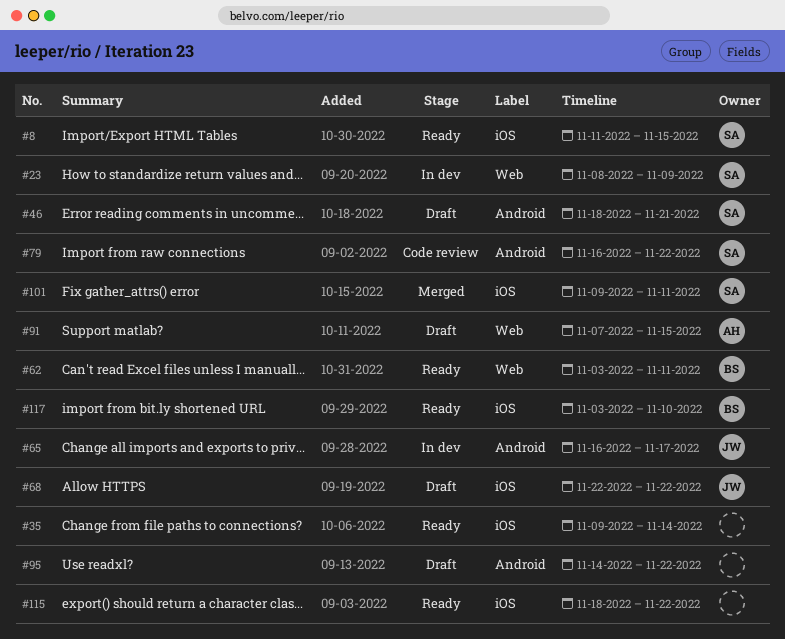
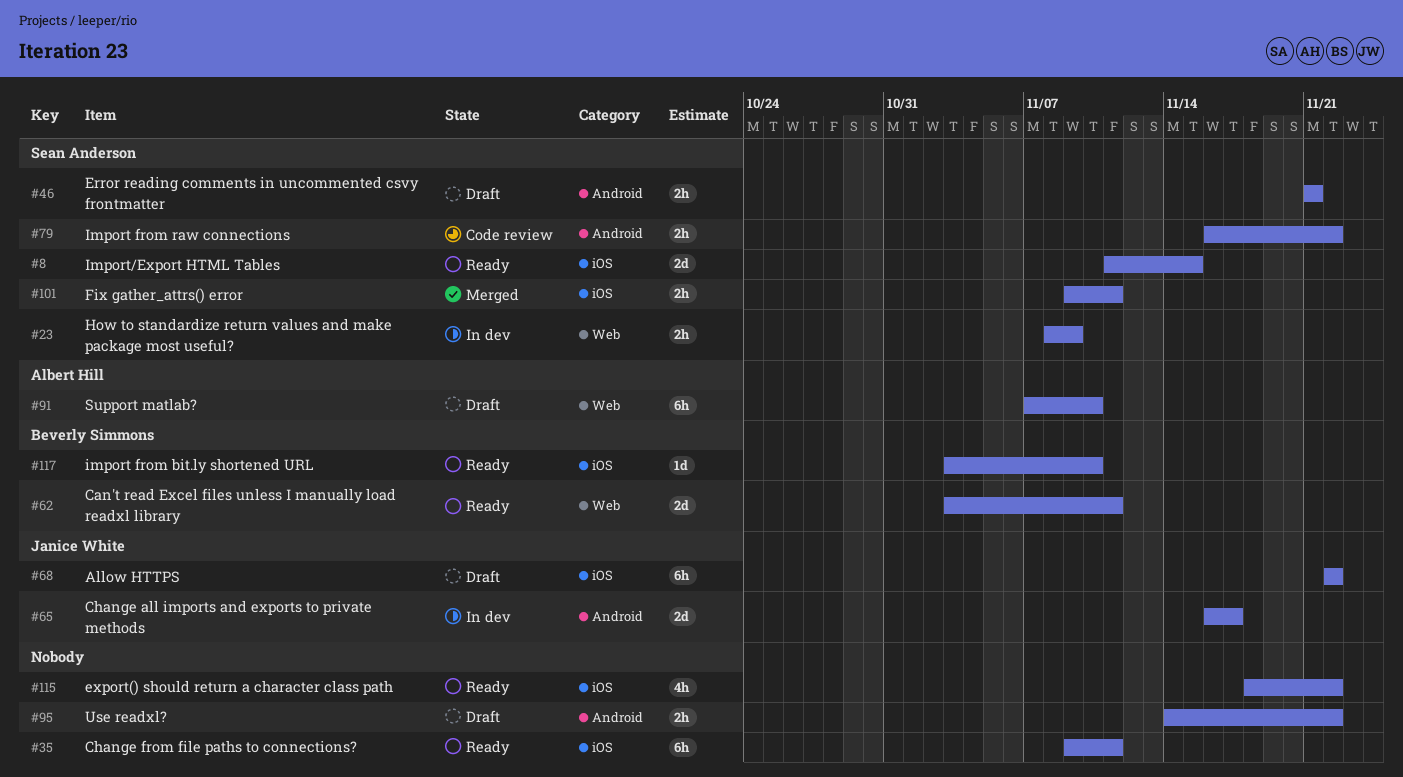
#35, due: Nov 14 -> Nov 11
#46, start: Nov 18 -> Nov 21
#91, due: Nov 15 -> Nov 10

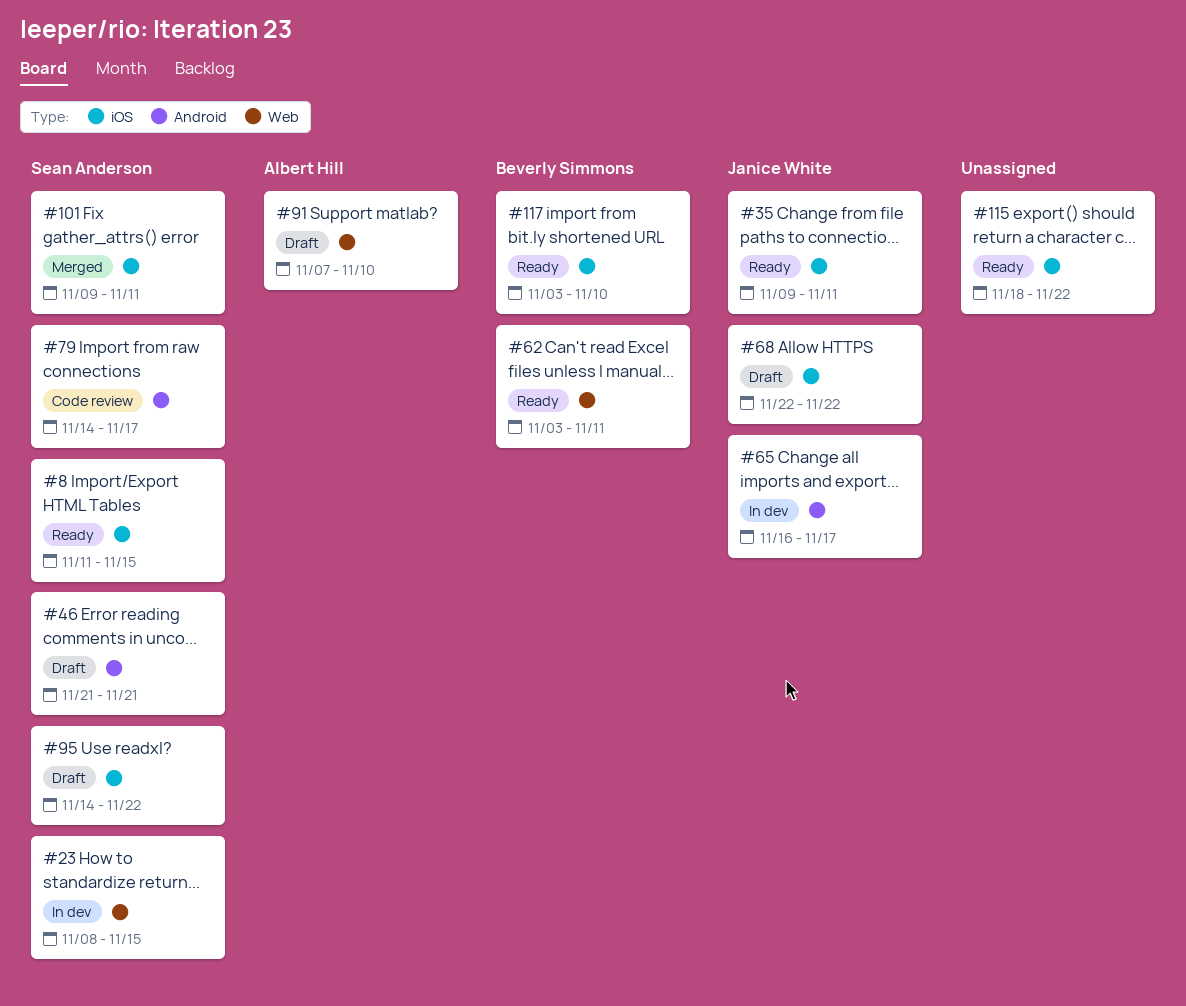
#23, due: Nov 9 -> Nov 15
#35, owner: none -> Janice White
#79, start: Nov 16 -> Nov 14
#79, due: Nov 22 -> Nov 17
#95, owner: none -> Sean Anderson
#95, label: Android -> iOS

